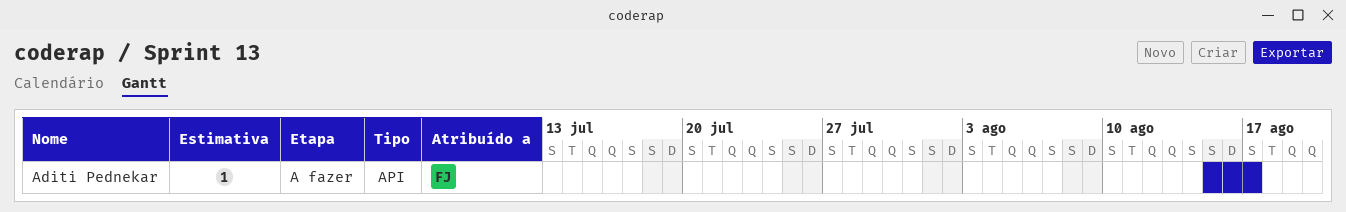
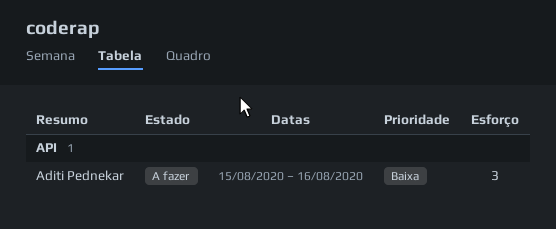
Aditi Pednekar, estimate: 1 -> 3
Aditi Pednekar, due: Aug 17 -> Aug 16

